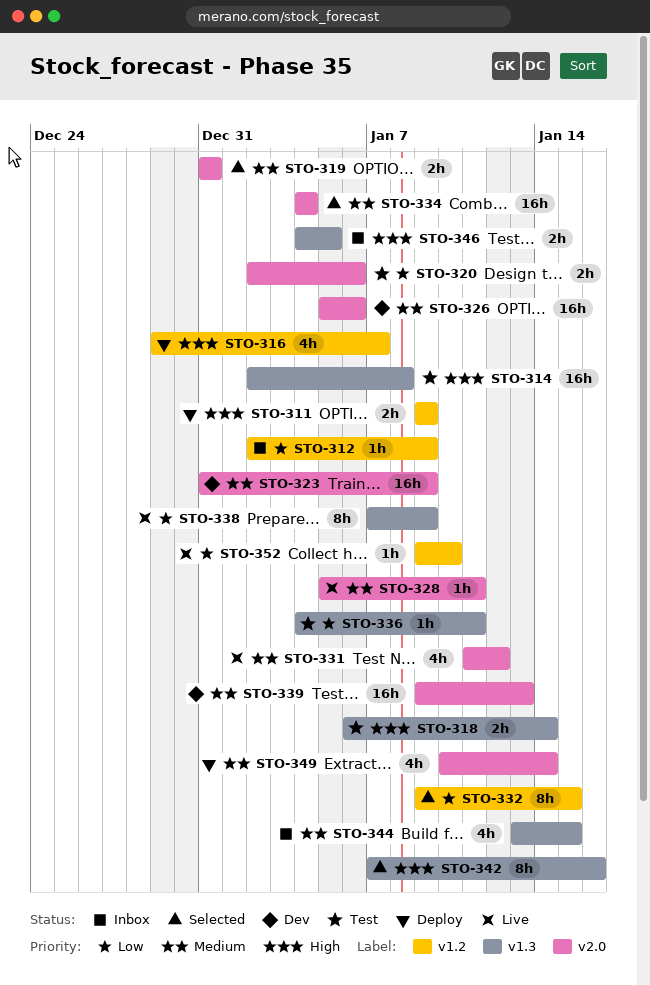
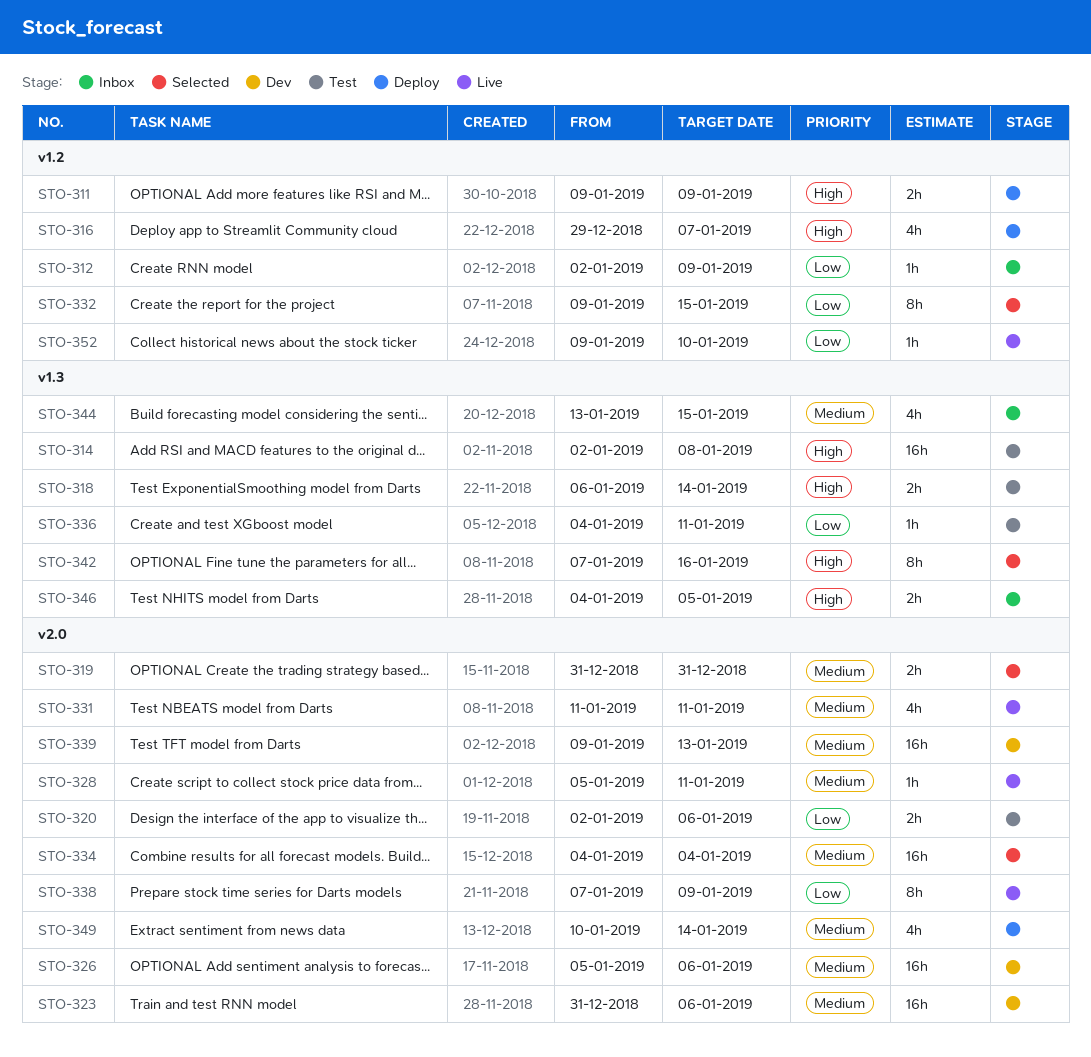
STO-323, due: Jan 9 -> Jan 6
STO-331, due: Jan 12 -> Jan 11
STO-338, label: v1.3 -> v2.0

